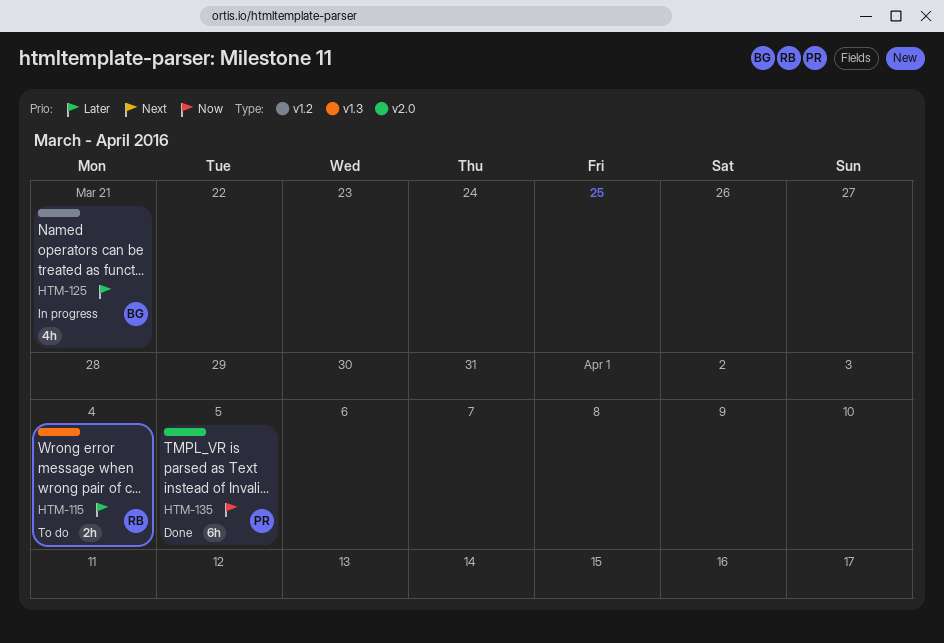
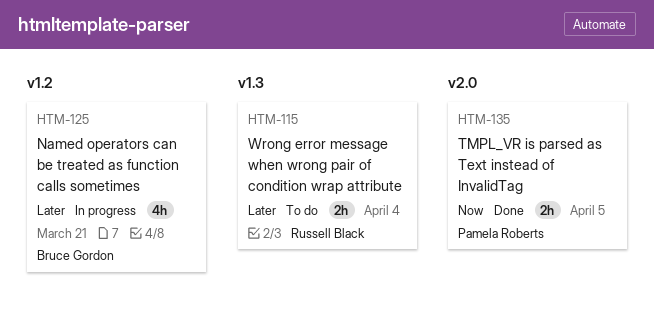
HTM-135, estimate: 6h -> 2h

